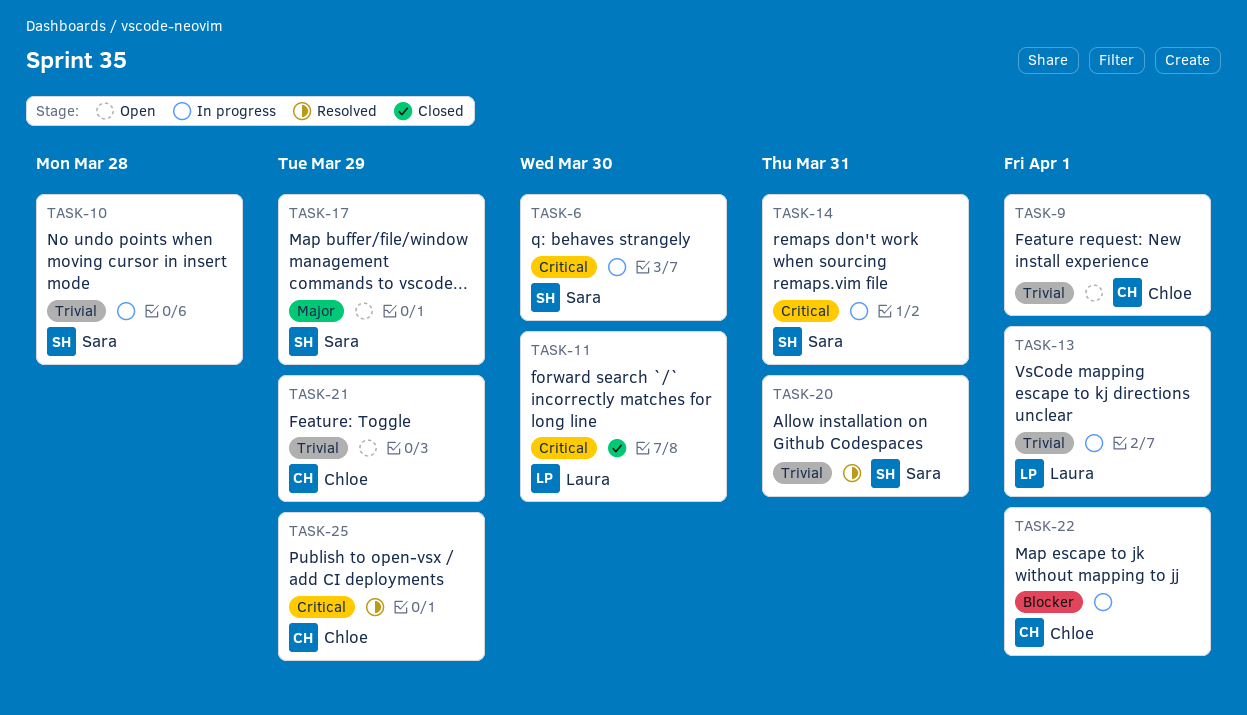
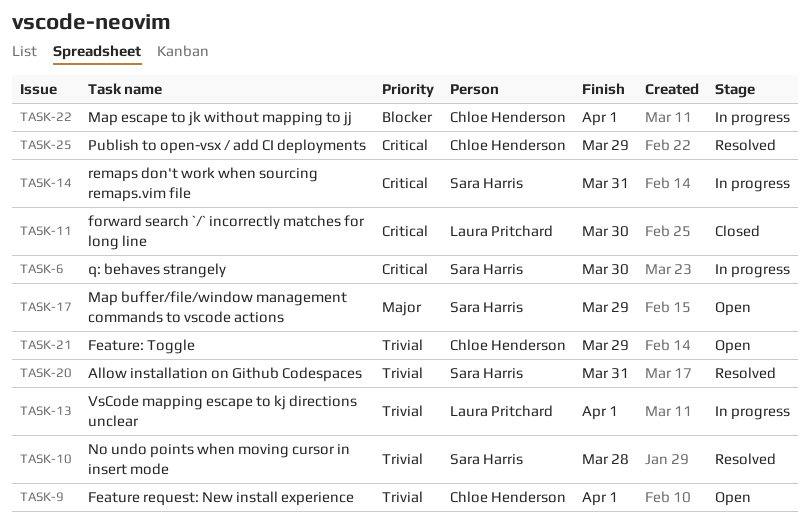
TASK-10, status: In progress -> Resolved

